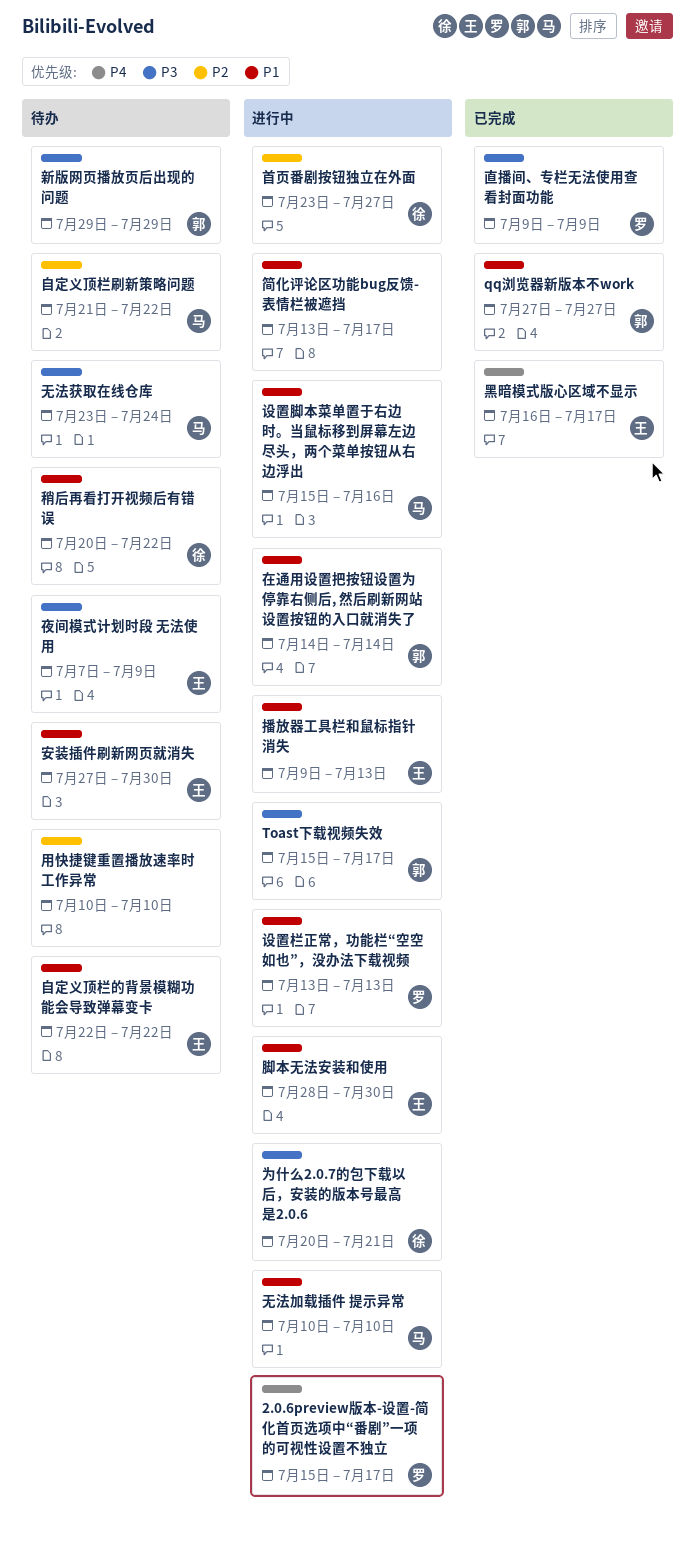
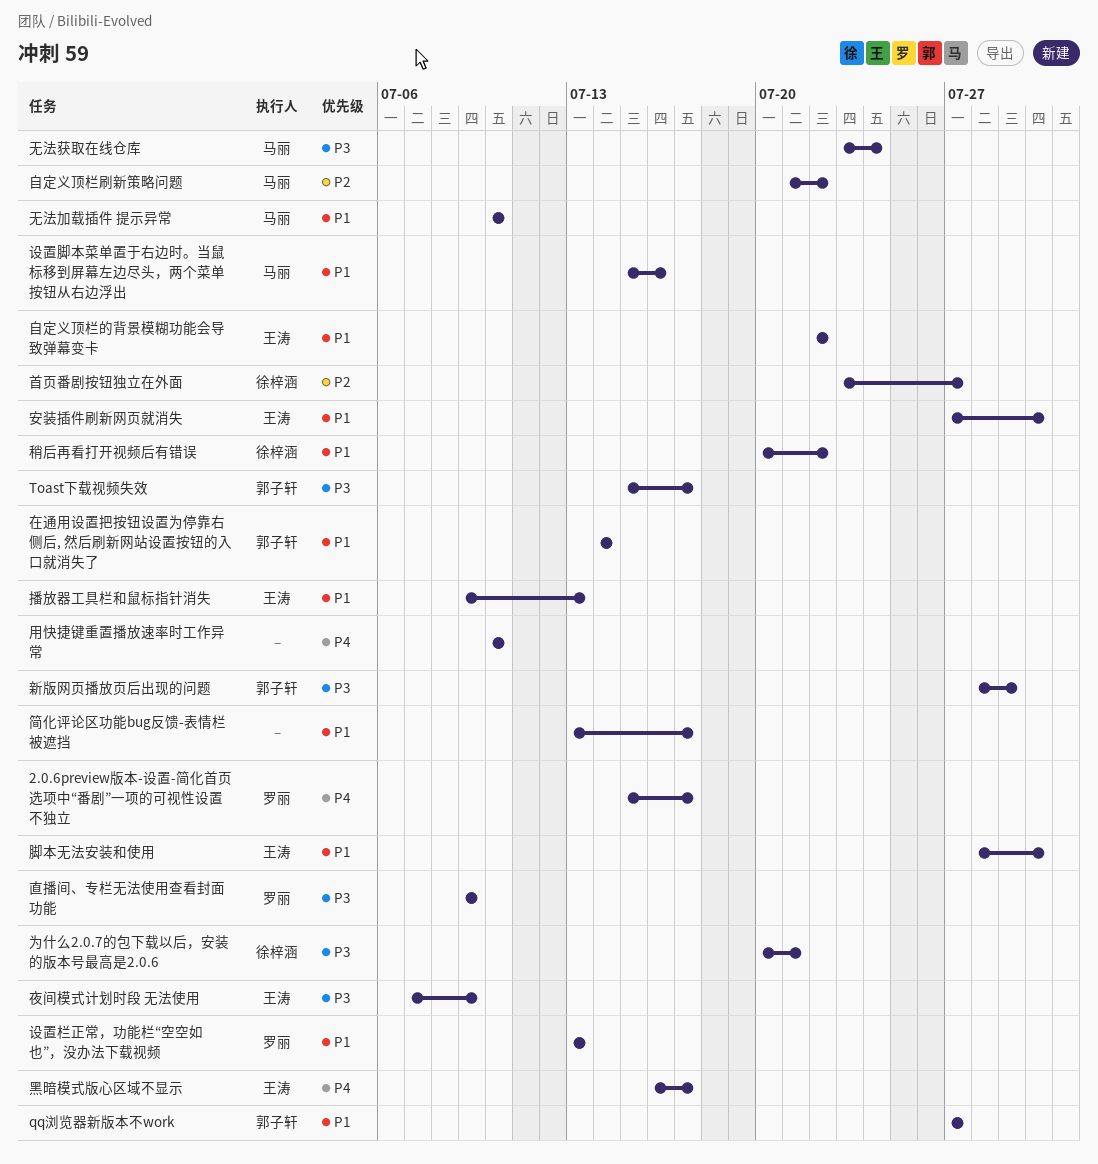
新版网页播放页后出现的问题, start: Jul 29 -> Jul 28
用快捷键重置播放速率时工作异常, priority: P2 -> P4

